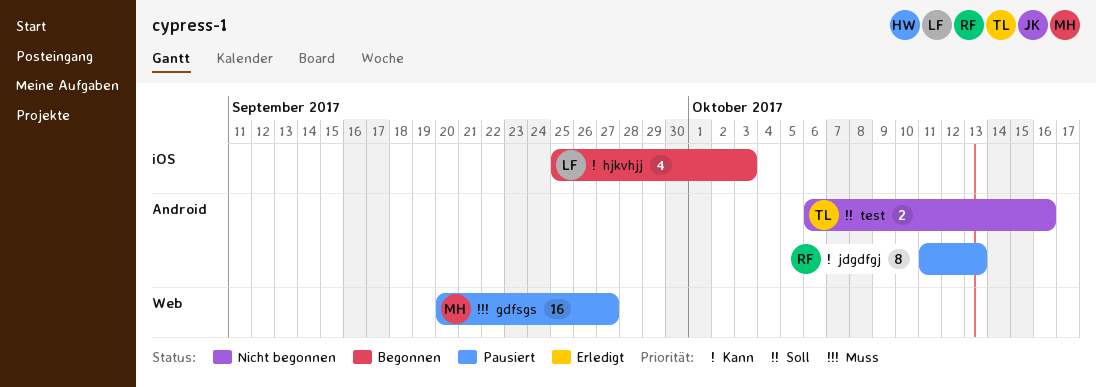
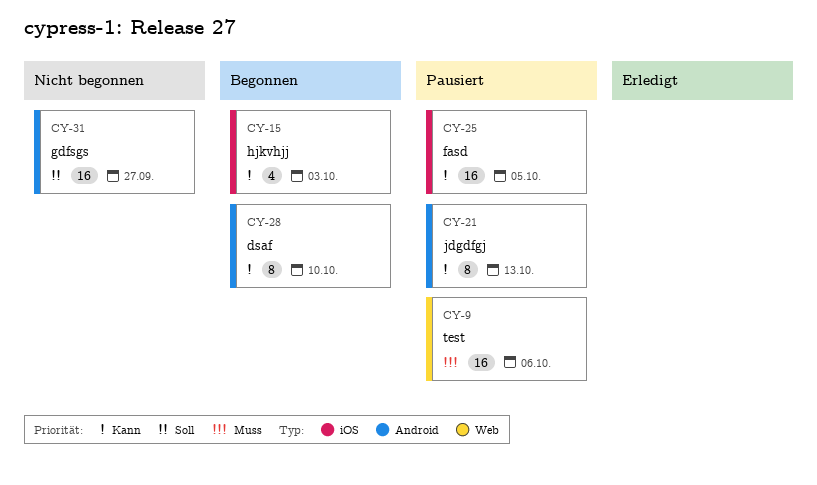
dsaf: none -> present
fasd: none -> present
gdfsgs, status: Pausiert -> Nicht begonnen
gdfsgs, priority: Muss -> Soll
gdfsgs, label: Web -> Android
test, status: Nicht begonnen -> Pausiert
test, priority: Soll -> Muss
test, label: Android -> Web
test, estimate: 2 -> 16
test, due: Oct 16 -> Oct 6

